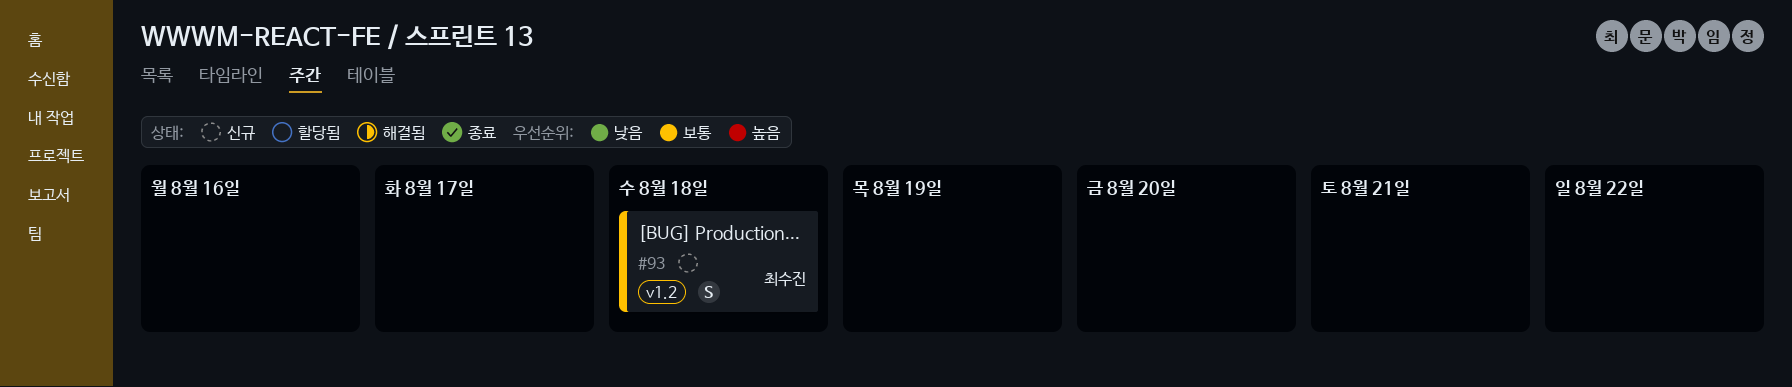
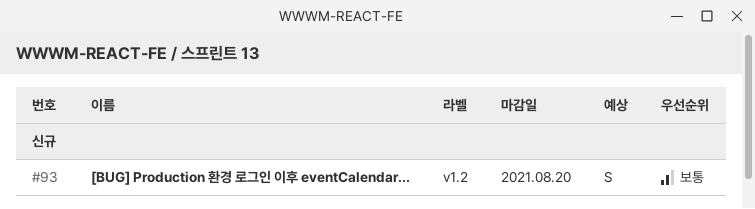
#93, due: Aug 18 -> Aug 20

